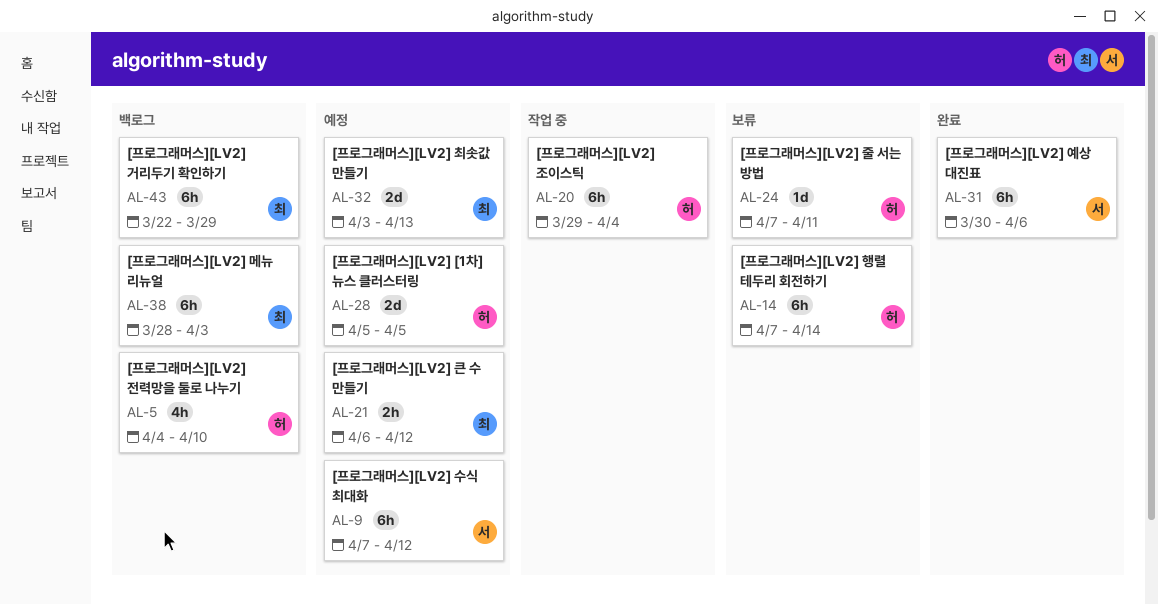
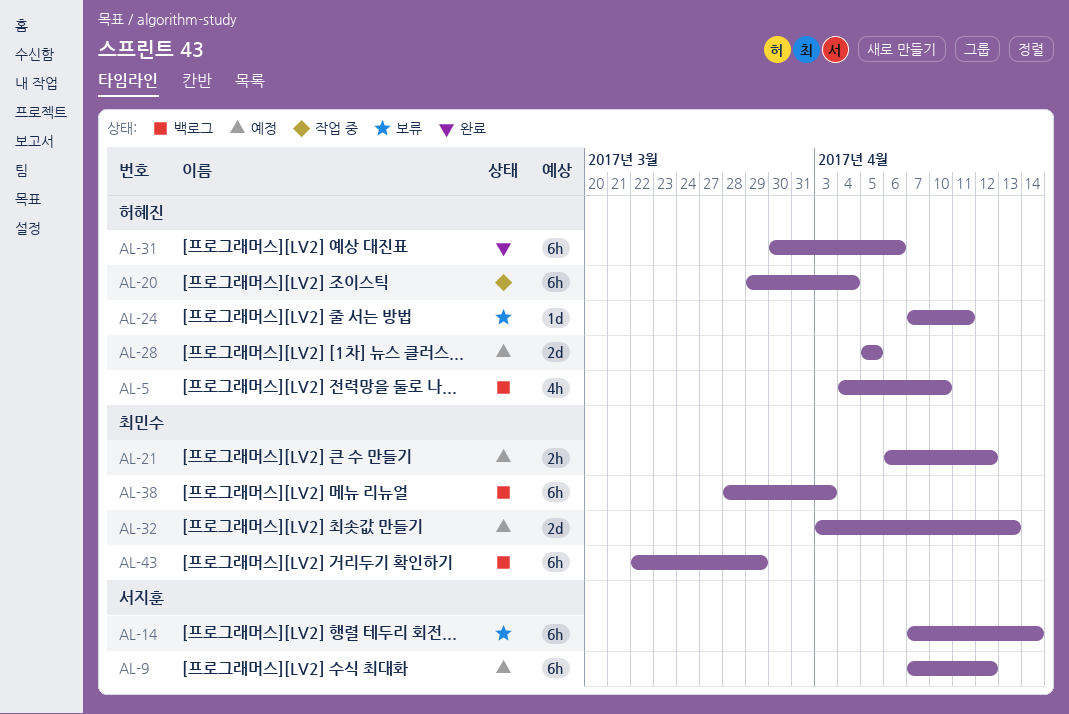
AL-14, owner: 허혜진 -> 서지훈
AL-31, owner: 서지훈 -> 허혜진

